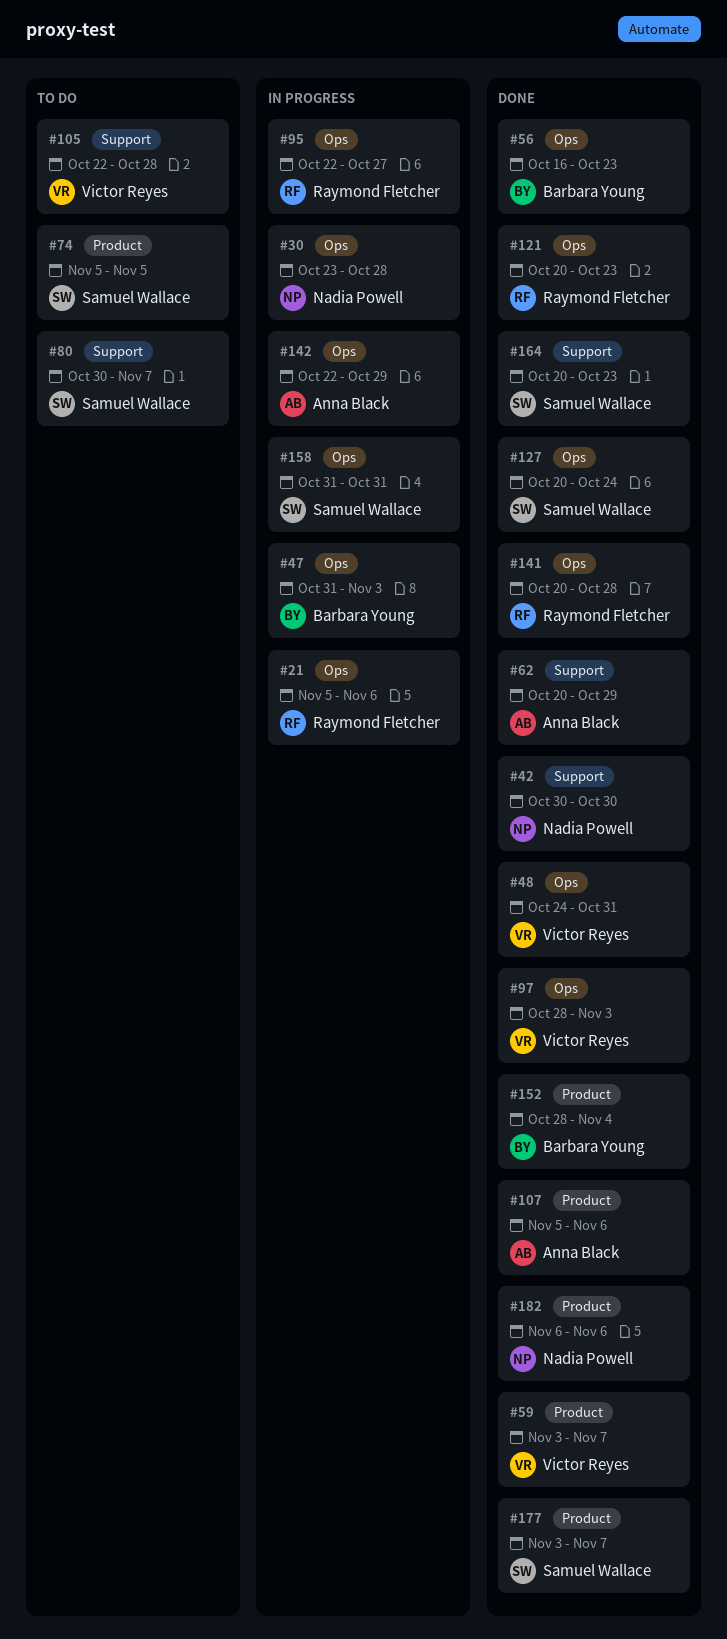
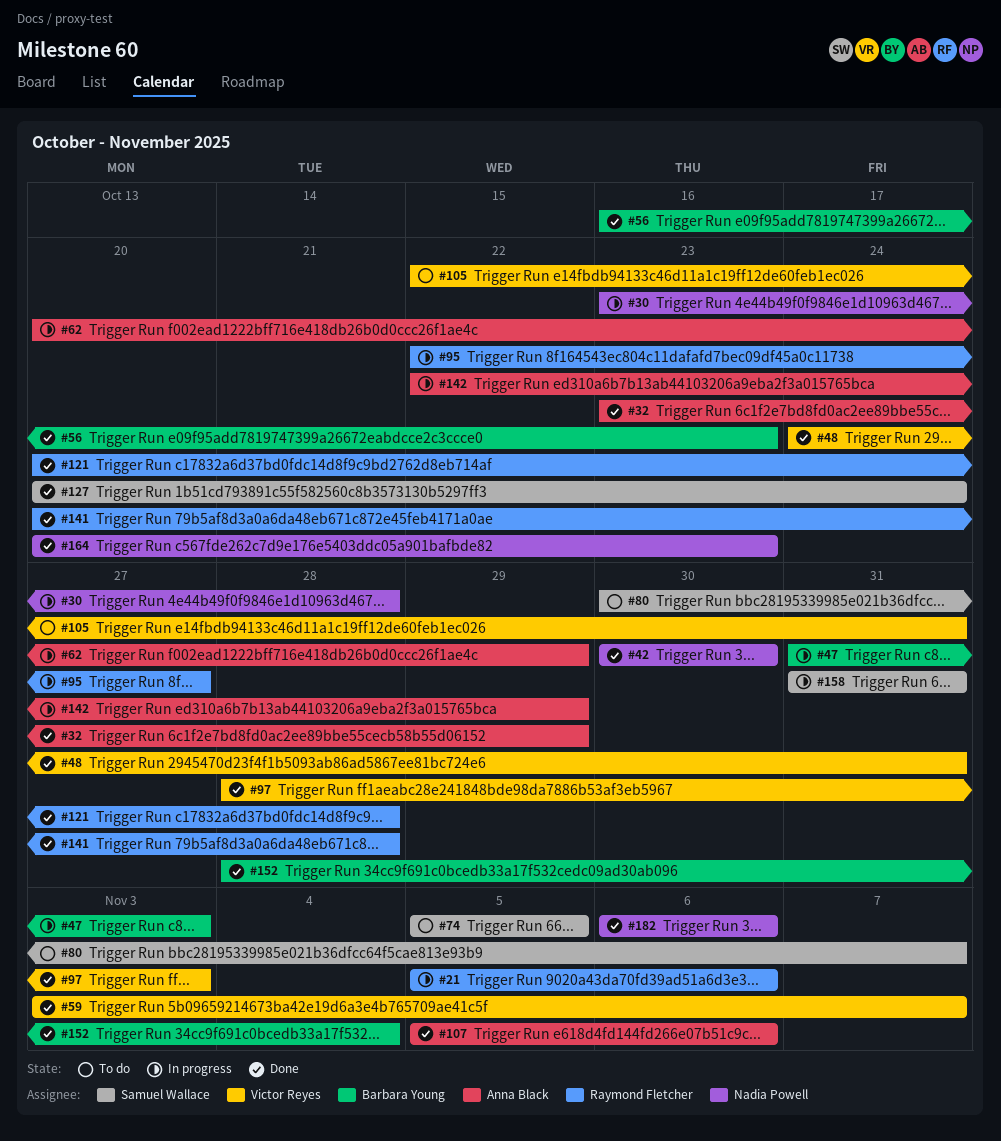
#32: none -> present
#62, status: Done -> In progress
#105, due: Oct 28 -> Oct 31
#121, due: Oct 23 -> Oct 28
#164, owner: Samuel Wallace -> Nadia Powell
#177: present -> none

